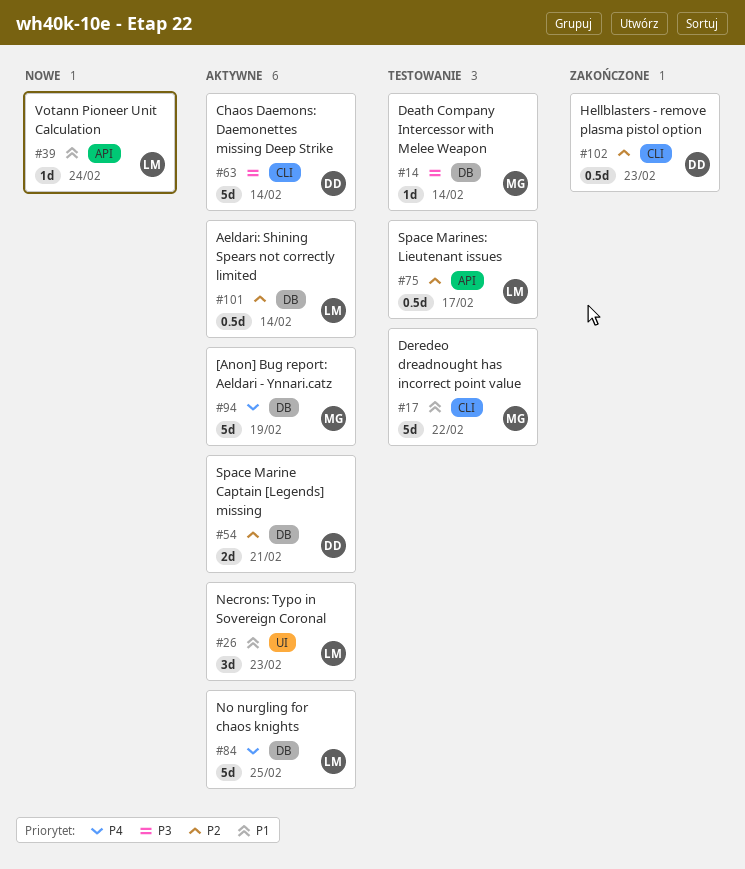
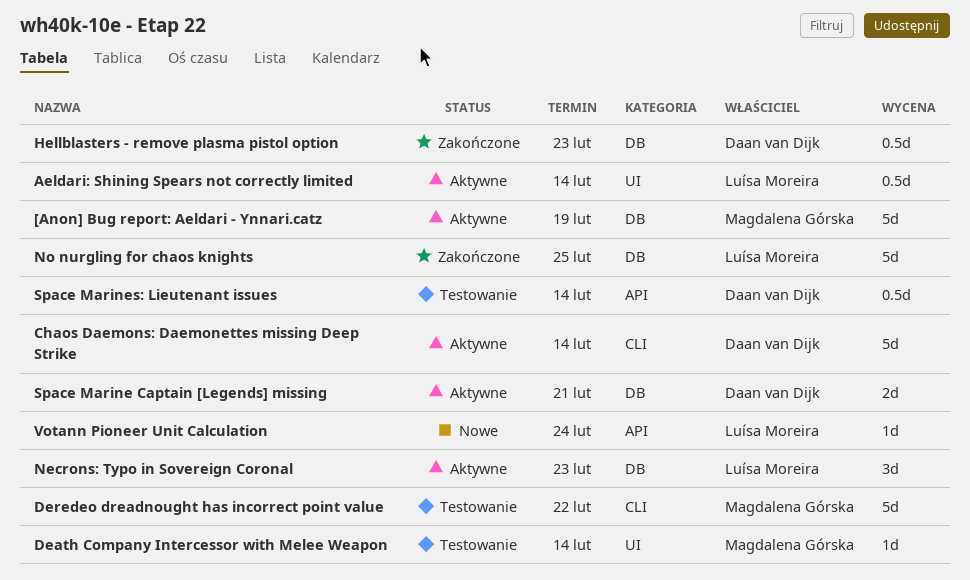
Aeldari: Shining Spears not correctly limited, label: DB -> UI
Death Company Intercessor with Melee Weapon, label: DB -> UI
Hellblasters - remove plasma pistol option, label: CLI -> DB
Necrons: Typo in Sovereign Coronal, label: UI -> DB
No nurgling for chaos knights, status: Aktywne -> Zakończone
Space Marines: Lieutenant issues, owner: Luísa Moreira -> Daan van Dijk
Space Marines: Lieutenant issues, due: Feb 17 -> Feb 14

